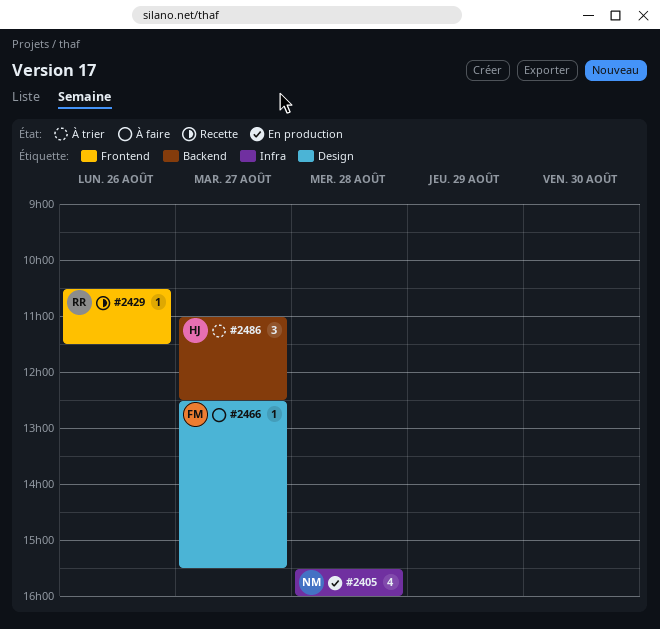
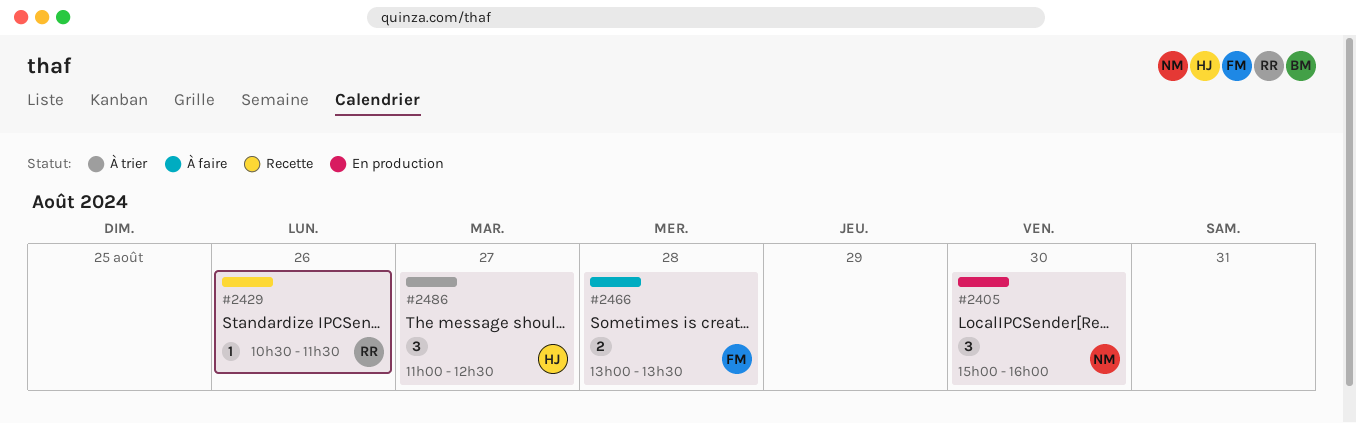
#2405, estimate: 4 -> 3
#2405, day: Aug 28 -> Aug 30
#2405, begins: 15:30 -> 15:00
#2466, estimate: 1 -> 2
#2466, day: Aug 27 -> Aug 28
#2466, begins: 12:30 -> 13:00
#2466, ends: 15:30 -> 13:30

